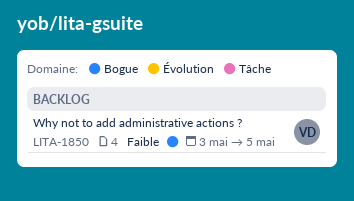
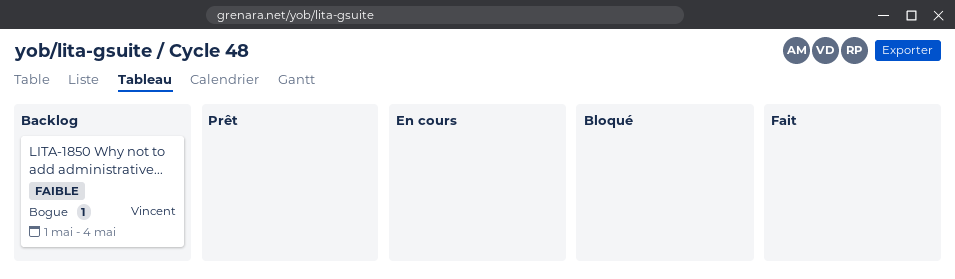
LITA-1850, start: May 3 -> May 1
LITA-1850, due: May 5 -> May 4

